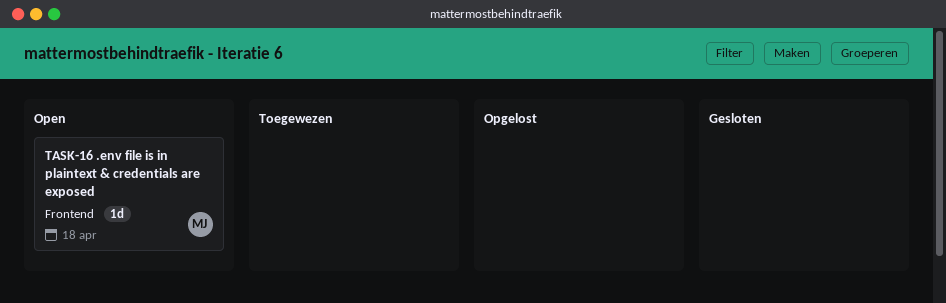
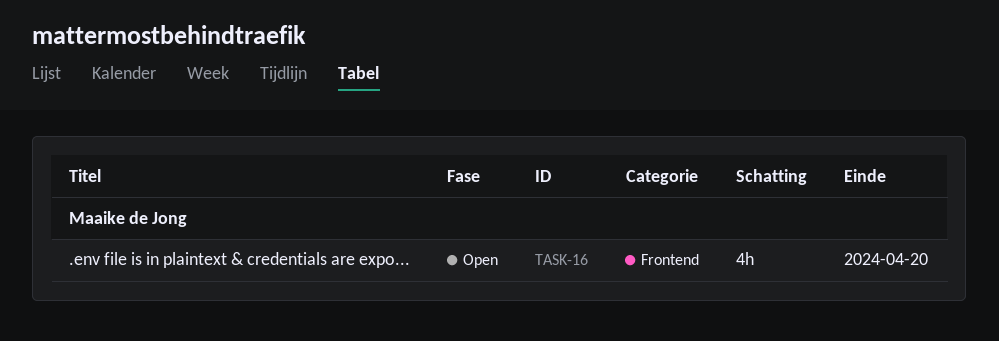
TASK-16, estimate: 1d -> 4h
TASK-16, due: Apr 18 -> Apr 20

